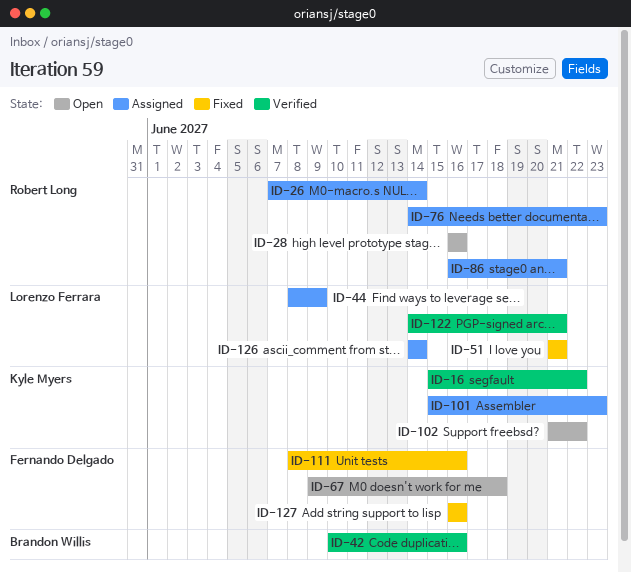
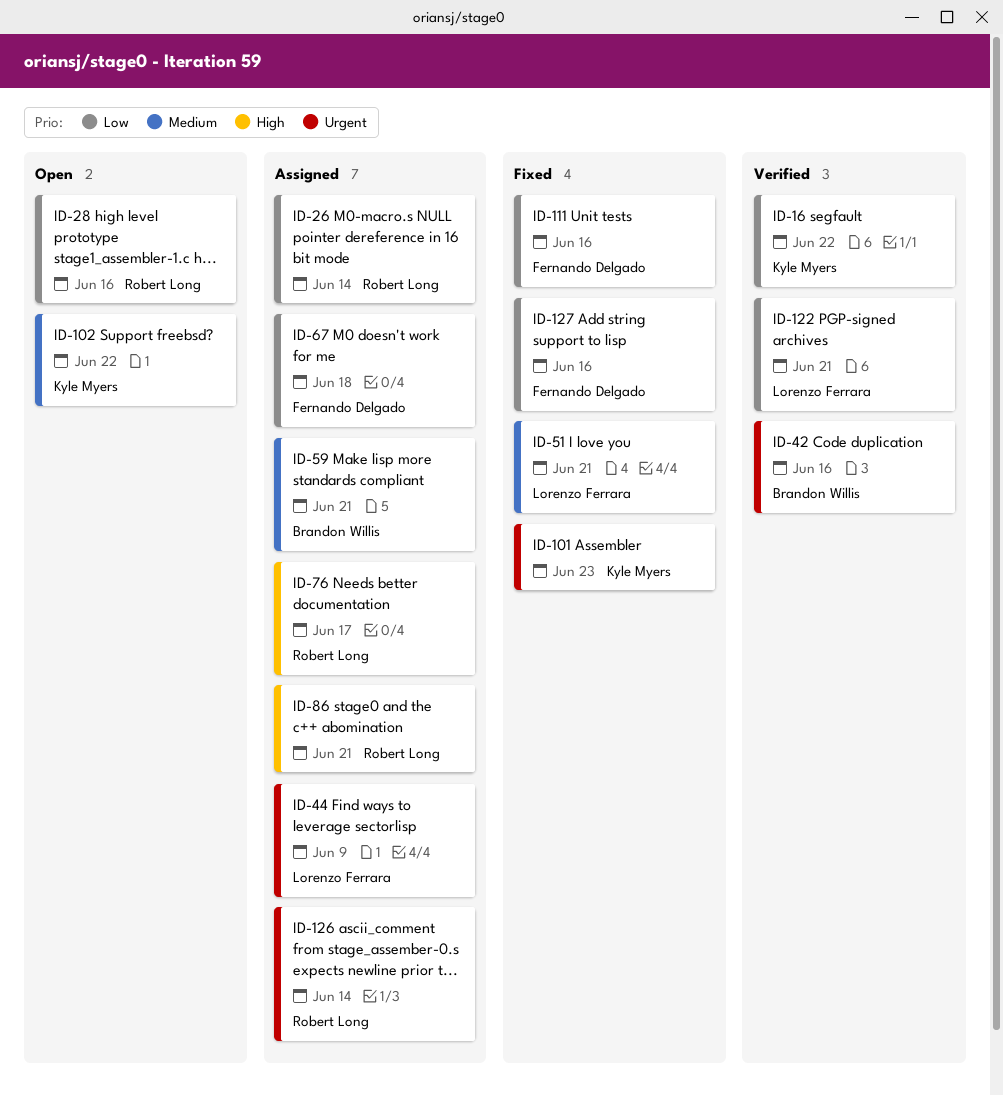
ID-59: none -> present
ID-67, status: Open -> Assigned
ID-76, due: Jun 23 -> Jun 17
ID-101, status: Assigned -> Fixed
ID-126, owner: Lorenzo Ferrara -> Robert Long

